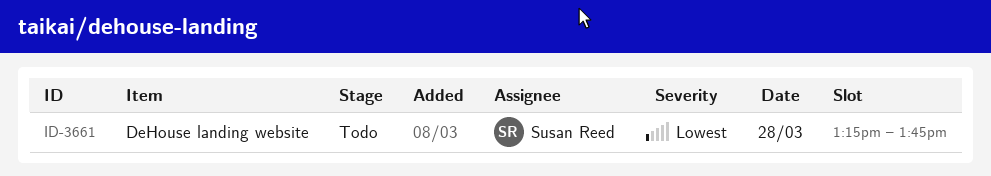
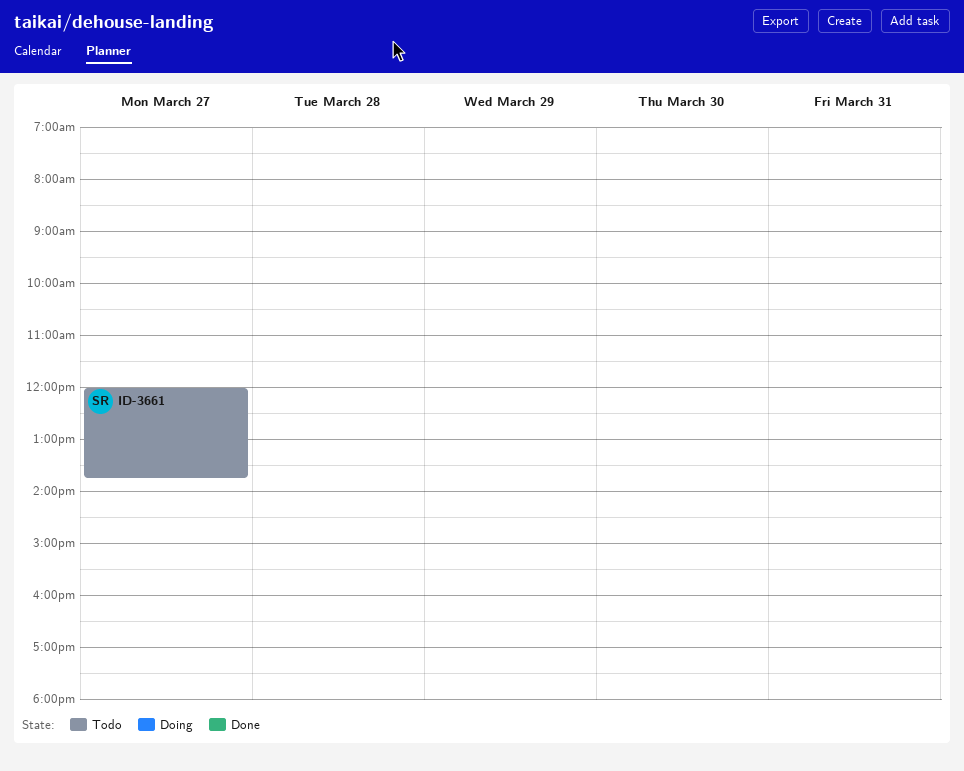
ID-3661, day: Mar 28 -> Mar 27
ID-3661, begins: 13:15 -> 12:00

